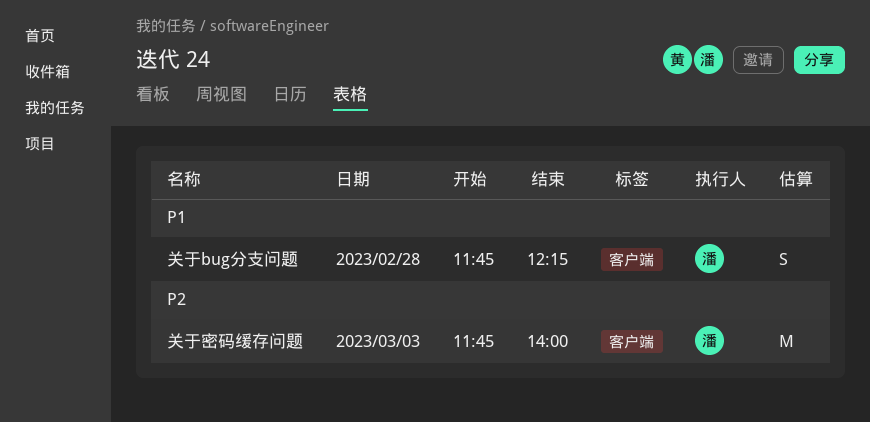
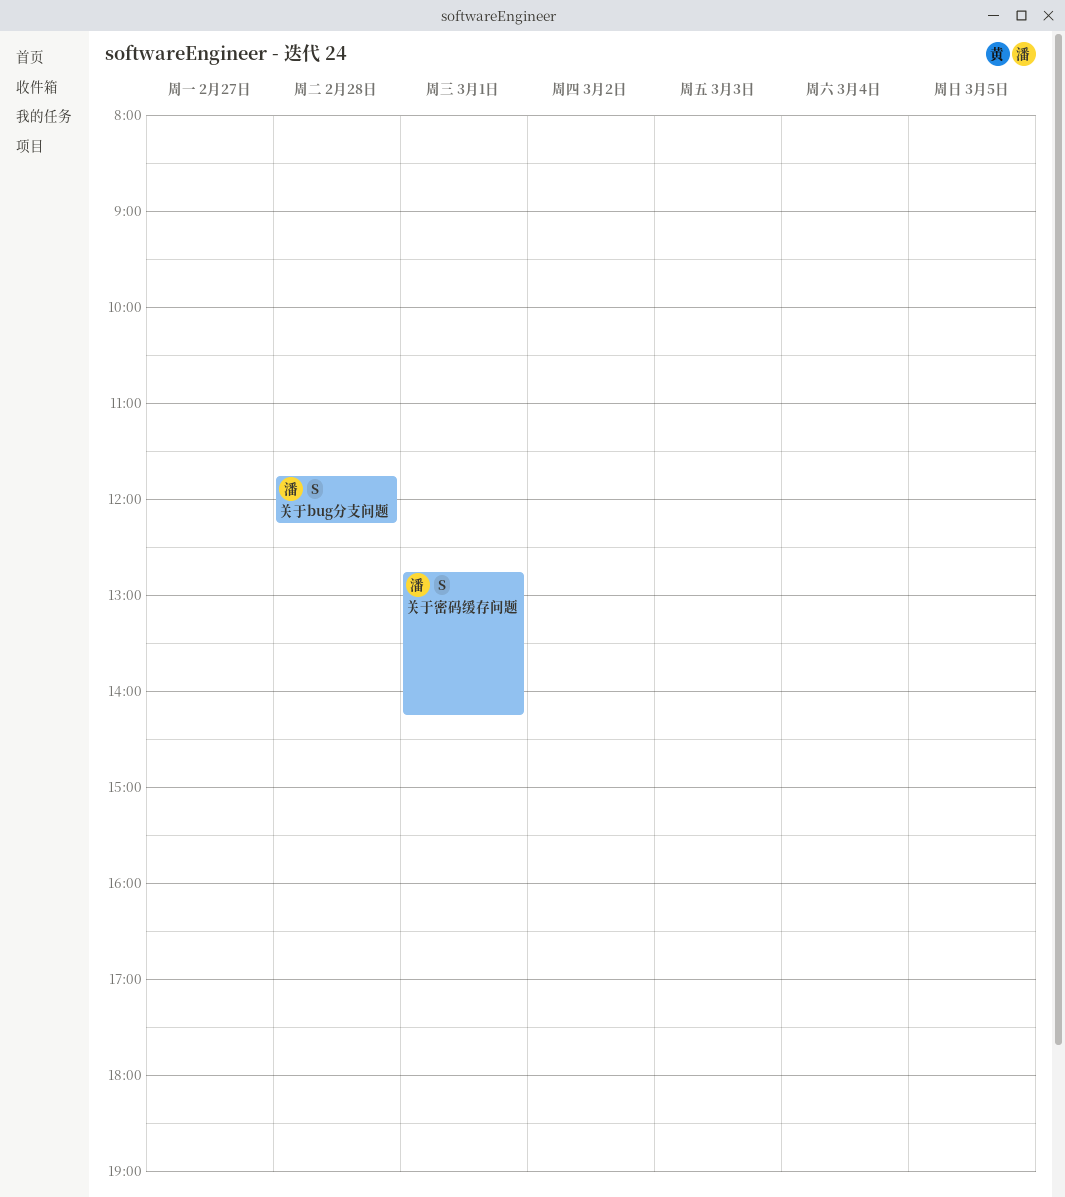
关于密码缓存问题, estimate: M -> S
关于密码缓存问题, day: Mar 3 -> Mar 1
关于密码缓存问题, begins: 11:45 -> 12:45
关于密码缓存问题, ends: 14:00 -> 14:15

